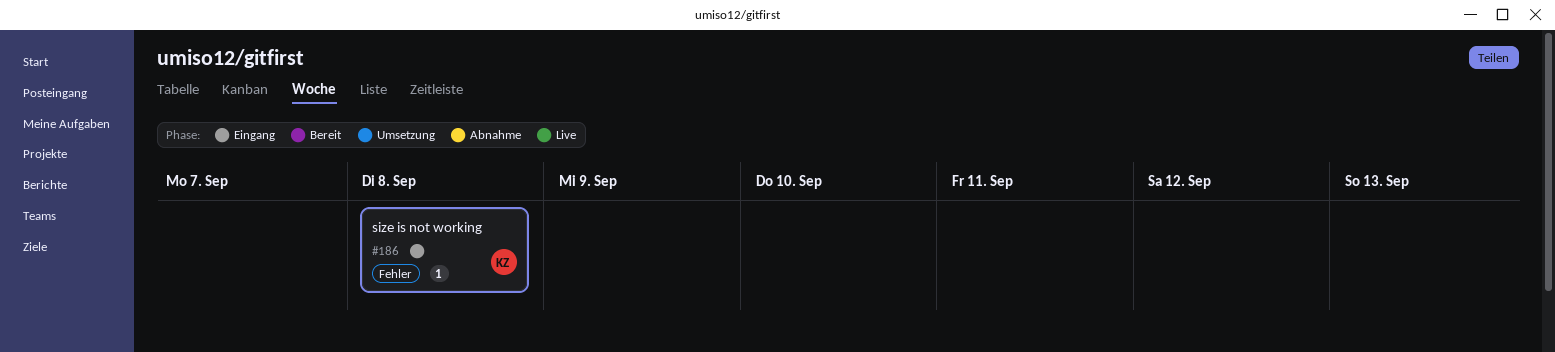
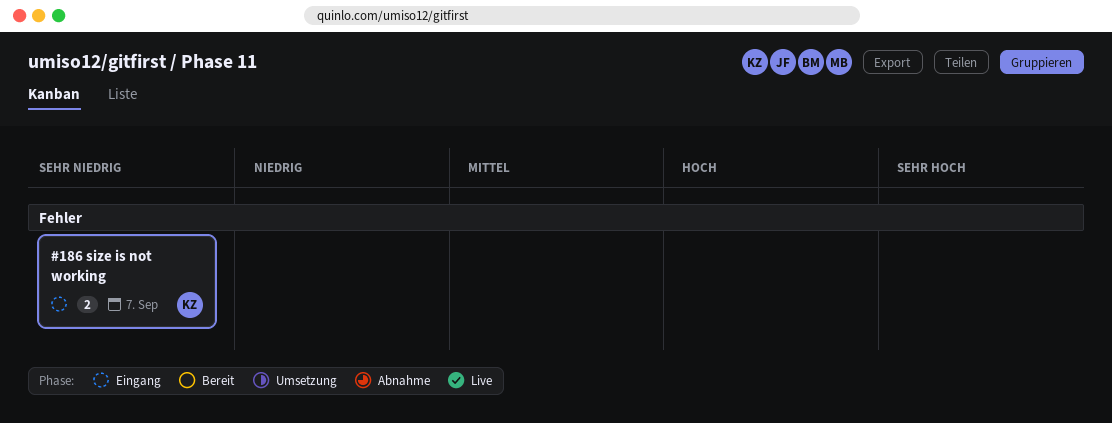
#186, estimate: 1 -> 2
#186, due: Sep 8 -> Sep 7

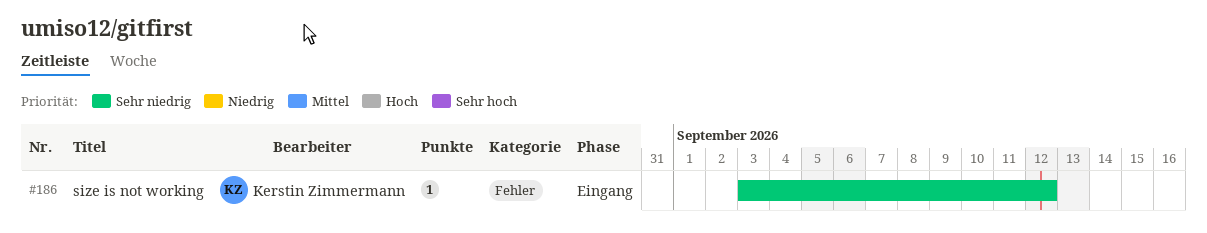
#186, estimate: 2 -> 1
#186, due: Sep 7 -> Sep 12

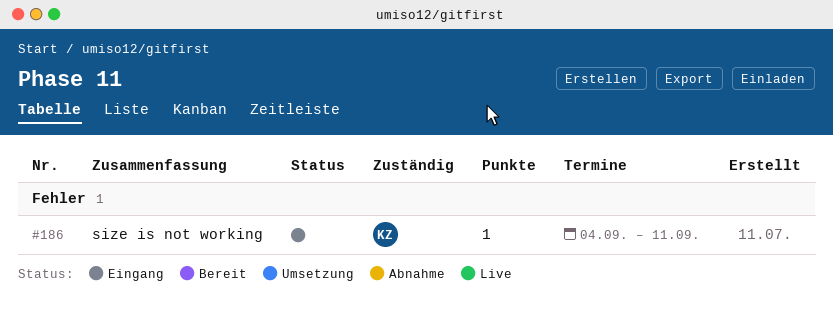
#186, start: Sep 3 -> Sep 4
#186, due: Sep 12 -> Sep 11

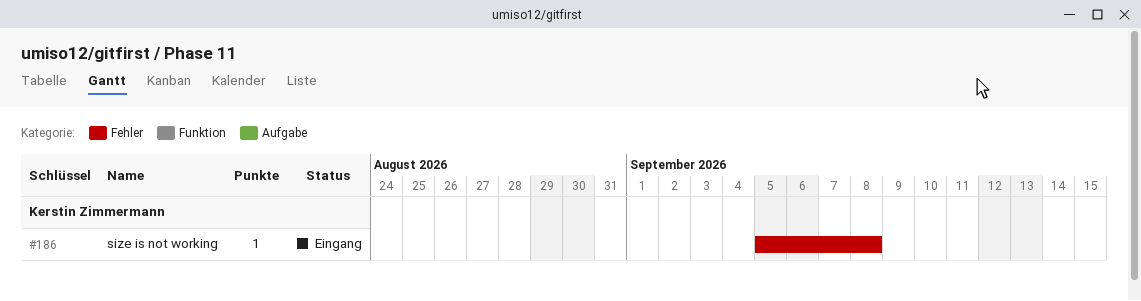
#186, start: Sep 4 -> Sep 5
#186, due: Sep 11 -> Sep 8

